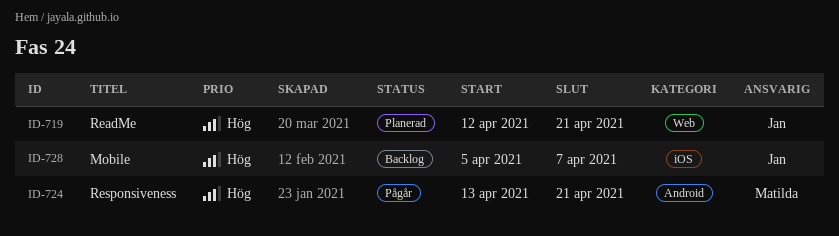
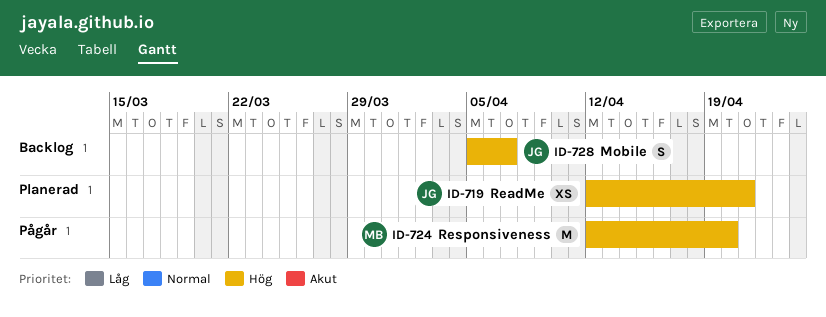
ID-724, start: Apr 13 -> Apr 12
ID-724, due: Apr 21 -> Apr 20

